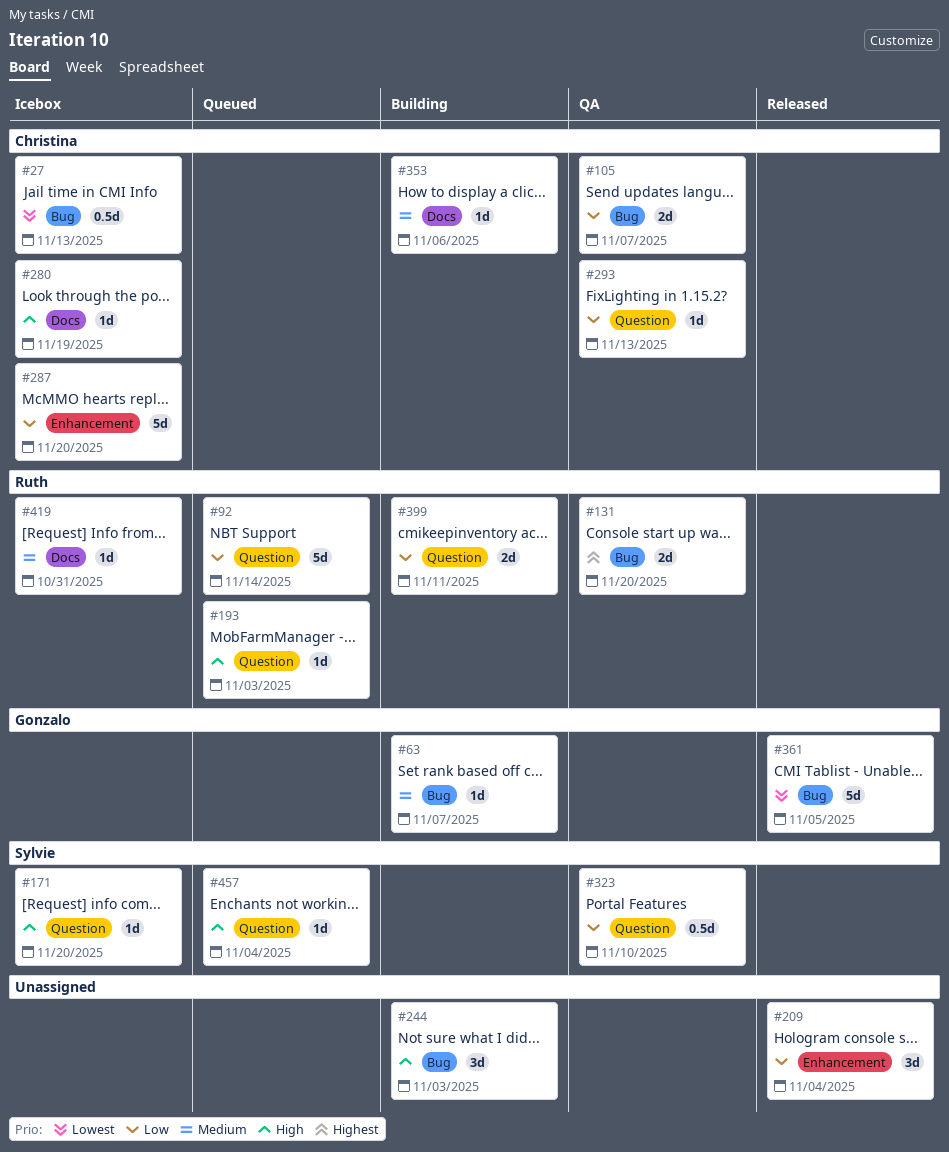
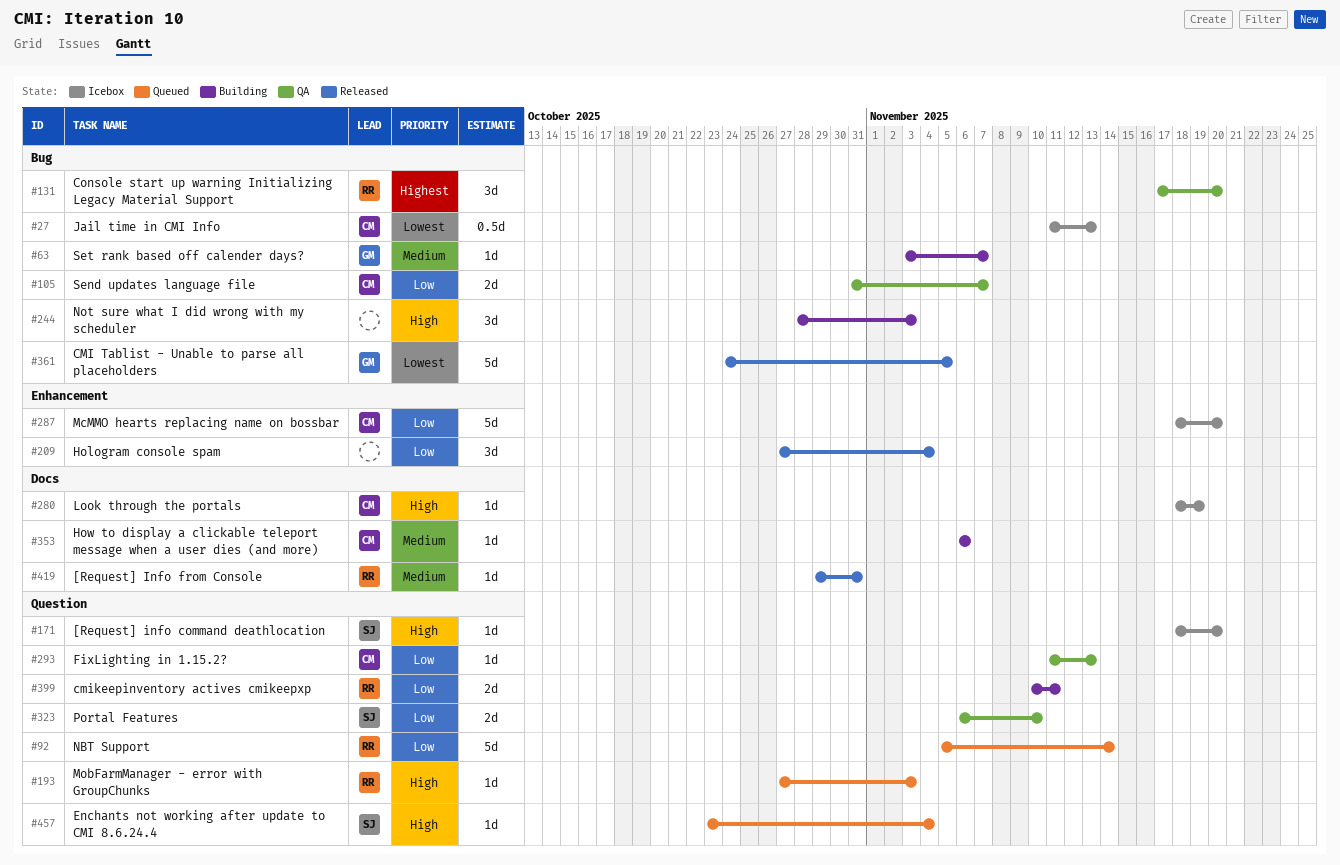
#131, estimate: 2d -> 3d
#323, estimate: 0.5d -> 2d
#419, status: Icebox -> Released

